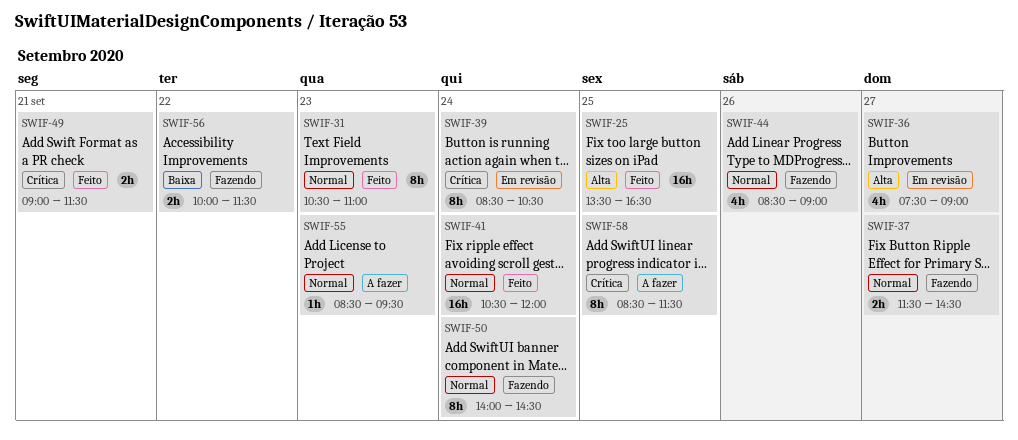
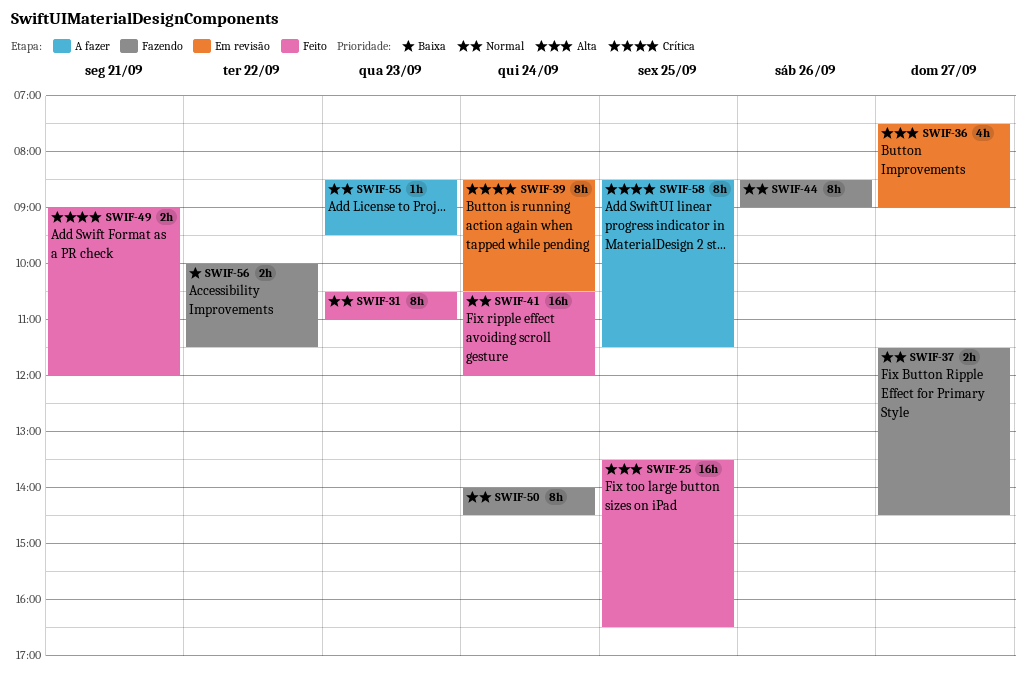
SWIF-44, estimate: 4h -> 8h
SWIF-49, ends: 11:30 -> 12:00

